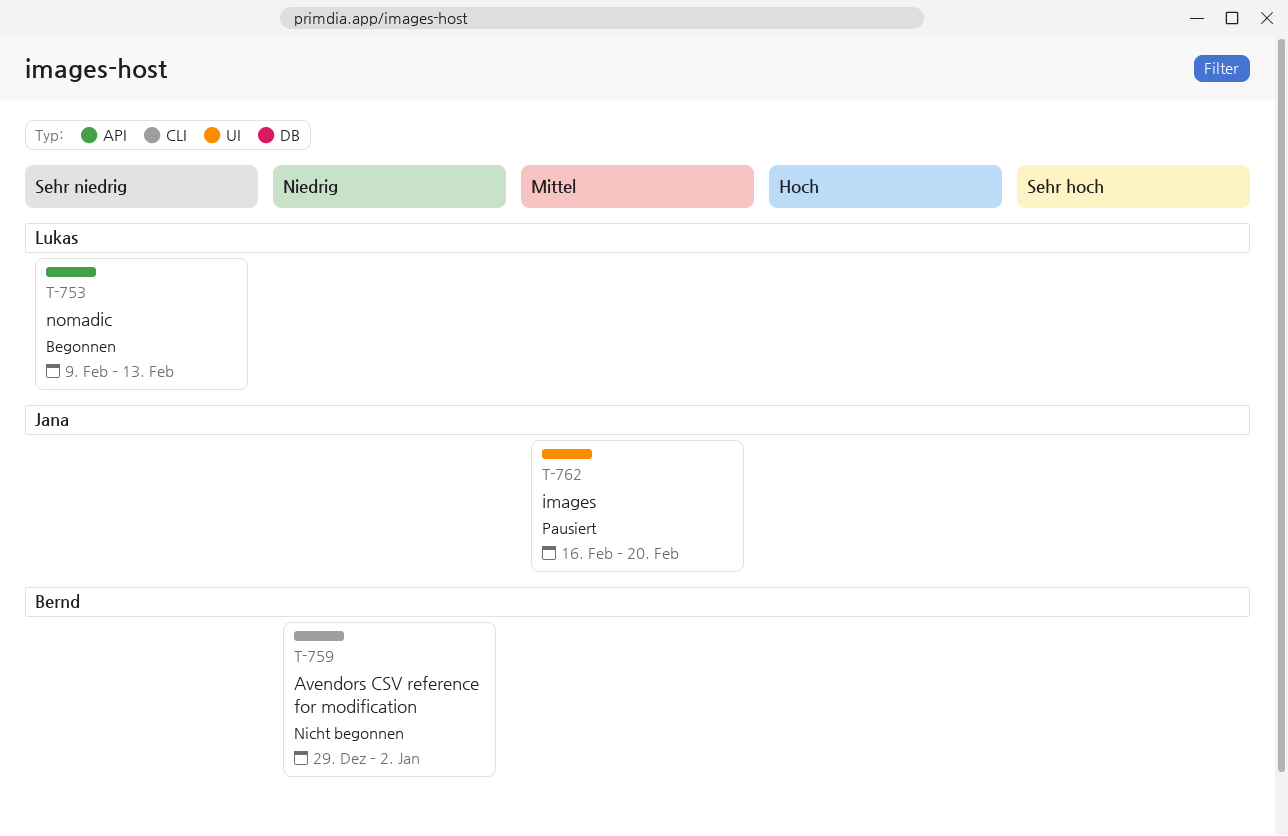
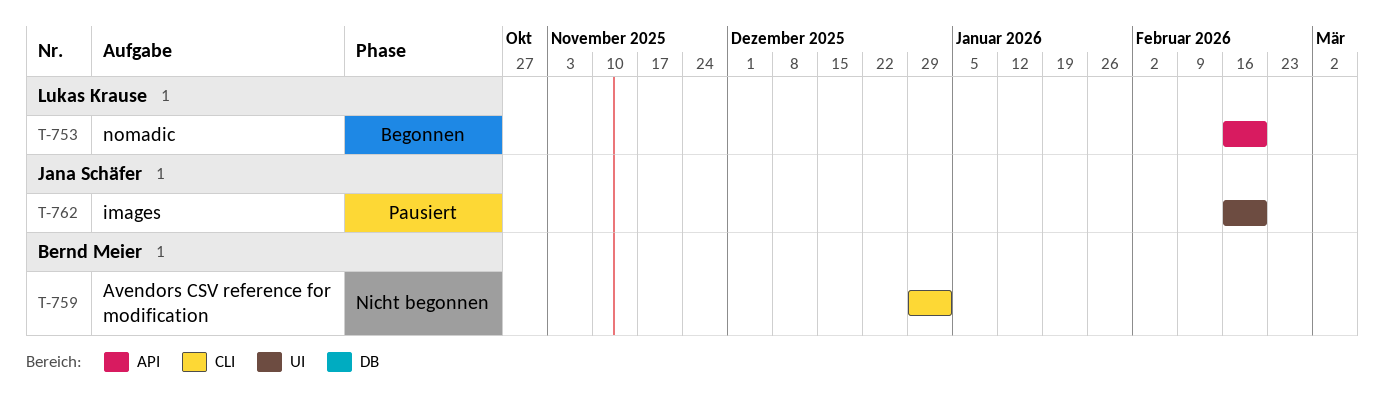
T-753, start: Feb 9 -> Feb 16
T-753, due: Feb 13 -> Feb 20

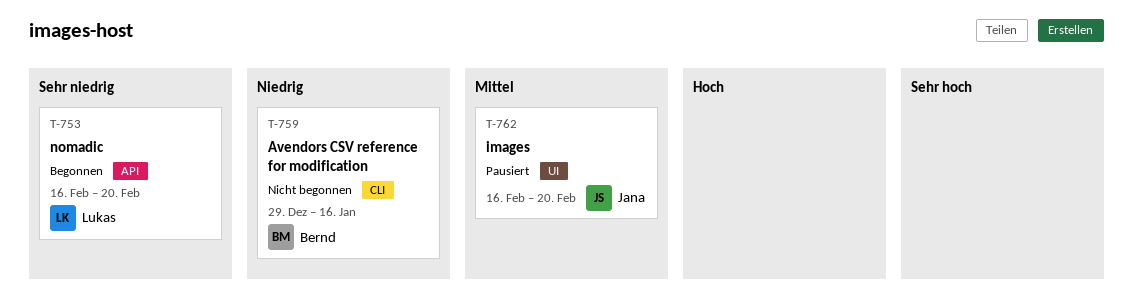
T-759, due: Jan 2 -> Jan 16

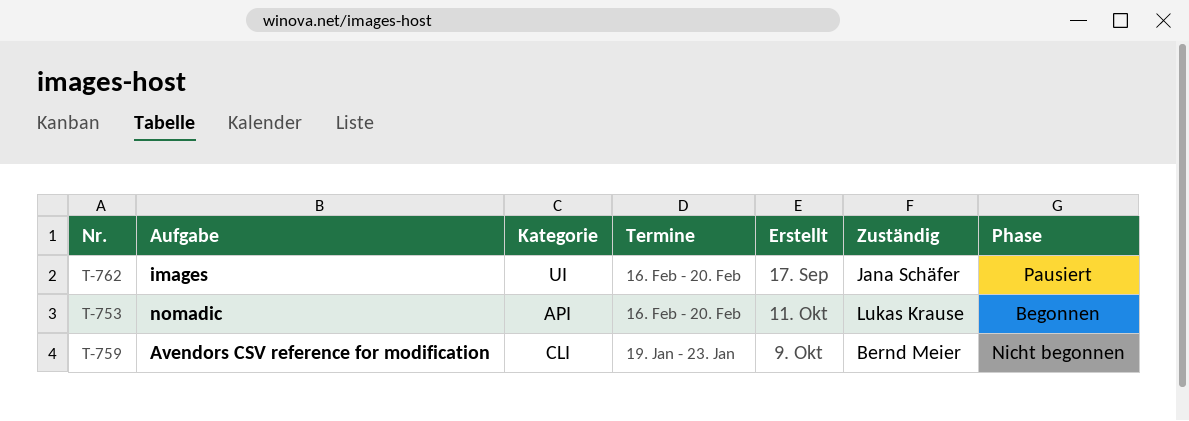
T-759, start: Dec 29 -> Jan 19
T-759, due: Jan 16 -> Jan 23

